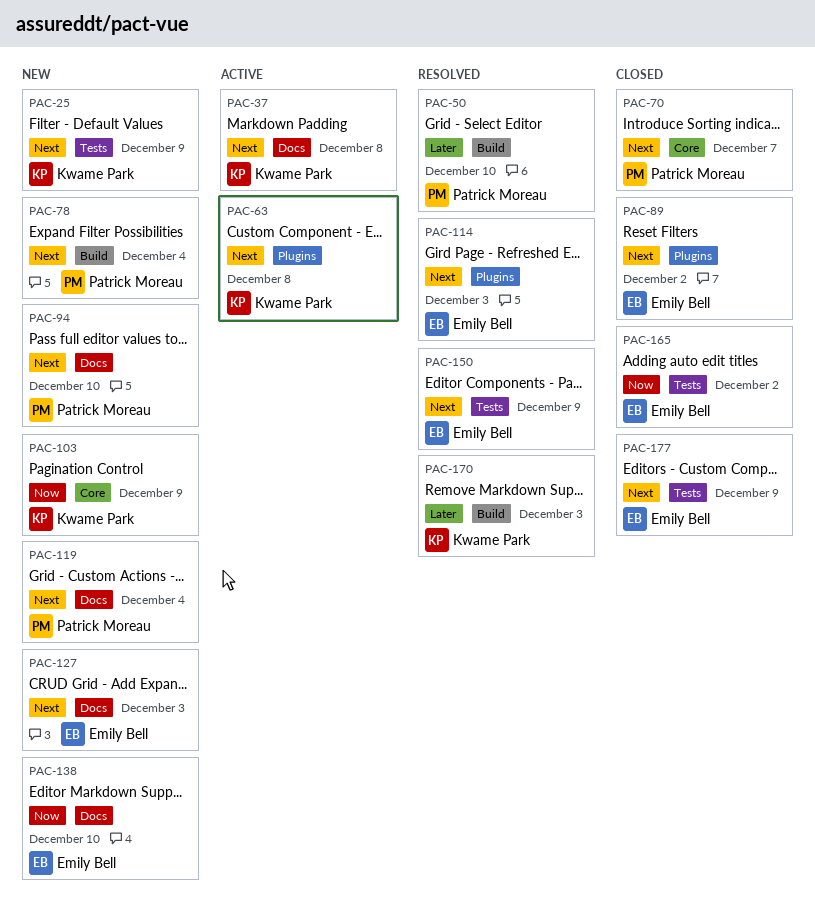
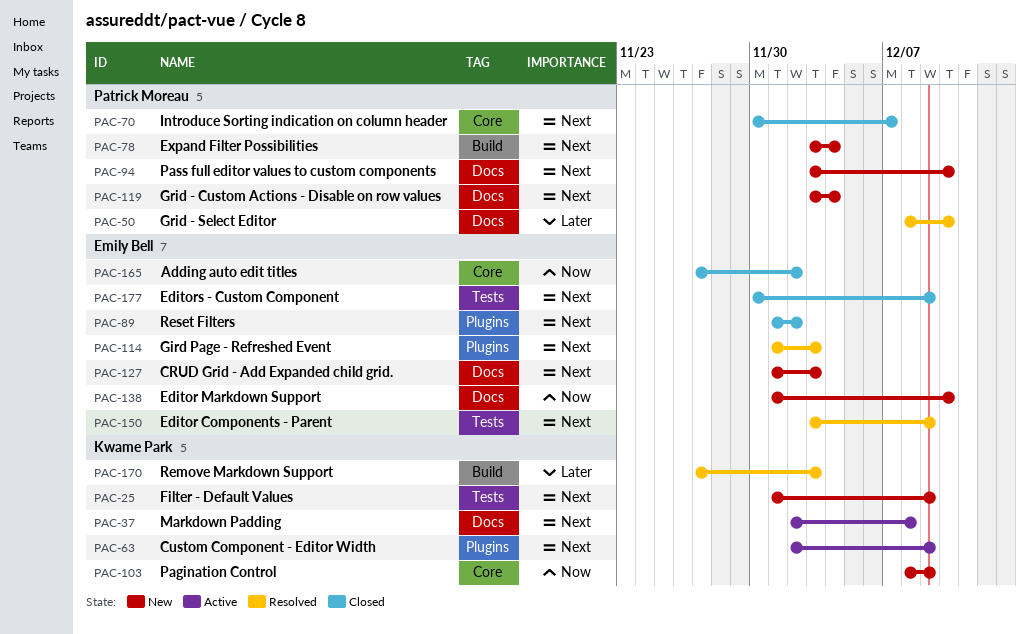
PAC-50, label: Build -> Docs
PAC-63, due: Dec 8 -> Dec 9
PAC-165, label: Tests -> Core

